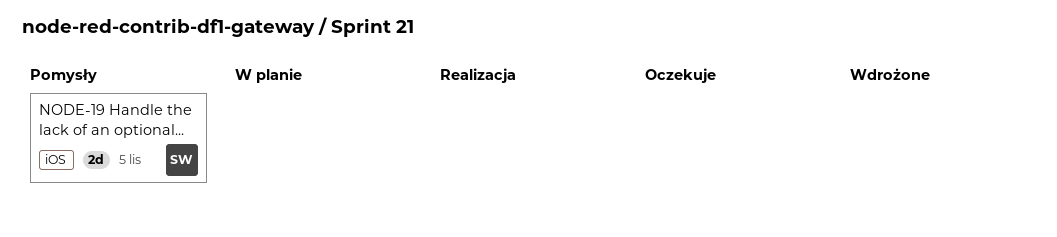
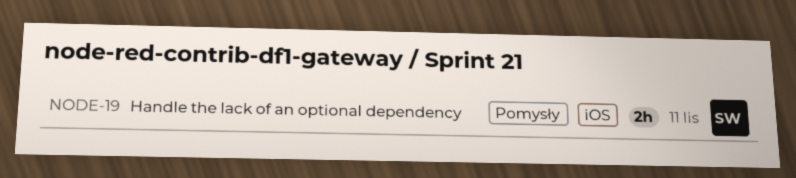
NODE-19, estimate: 2d -> 2h
NODE-19, due: Nov 5 -> Nov 11

